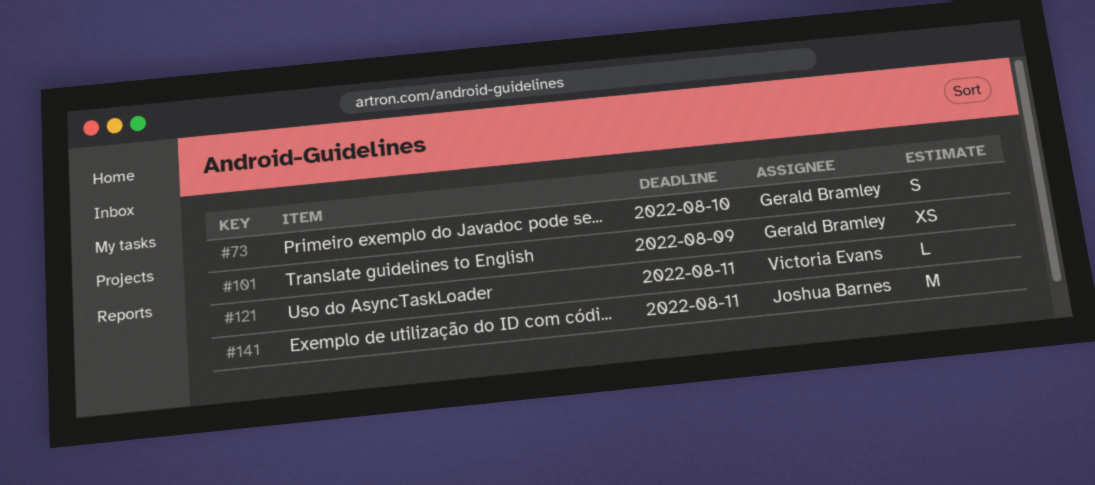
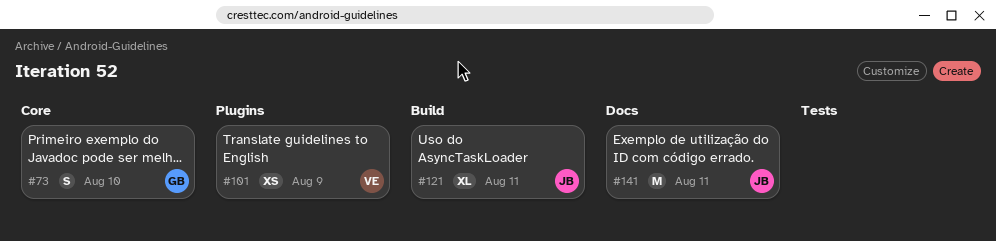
#101, owner: Gerald Bramley -> Victoria Evans
#121, owner: Victoria Evans -> Joshua Barnes
#121, estimate: L -> XL

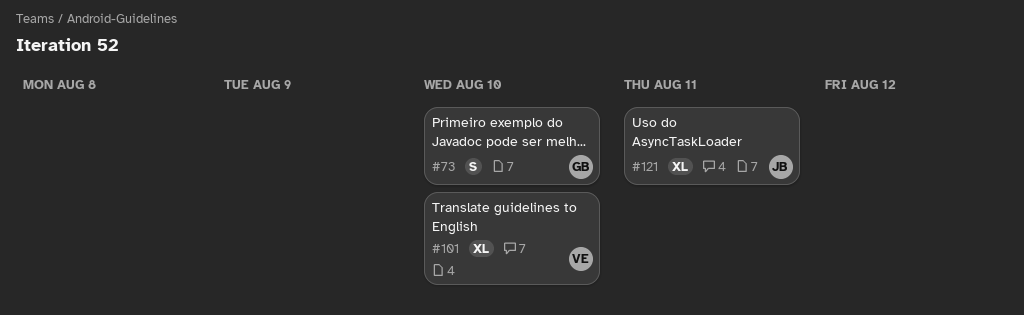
#101, estimate: XS -> XL
#101, due: Aug 9 -> Aug 10
#141: present -> none

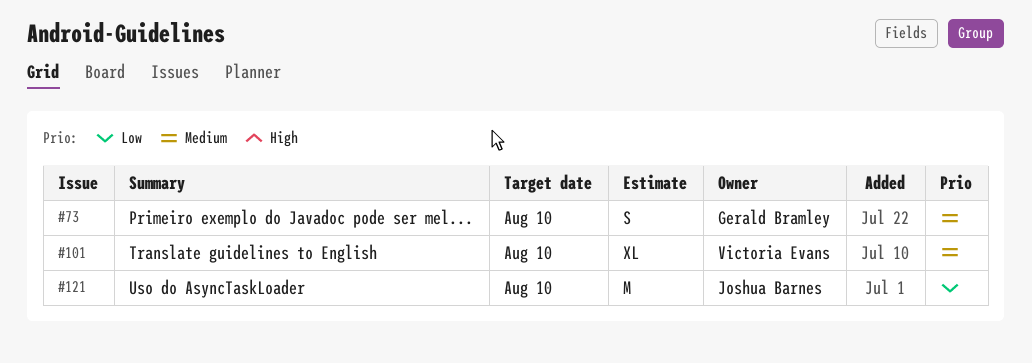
#121, estimate: XL -> M
#121, due: Aug 11 -> Aug 10

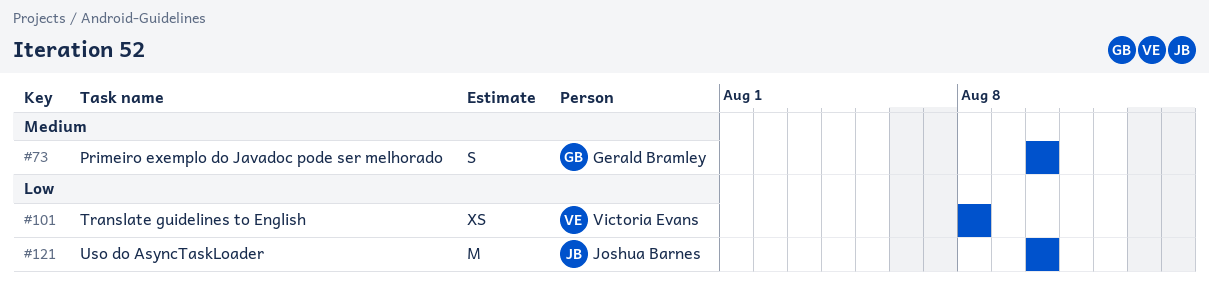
#101, priority: Medium -> Low
#101, estimate: XL -> XS
#101, due: Aug 10 -> Aug 8

